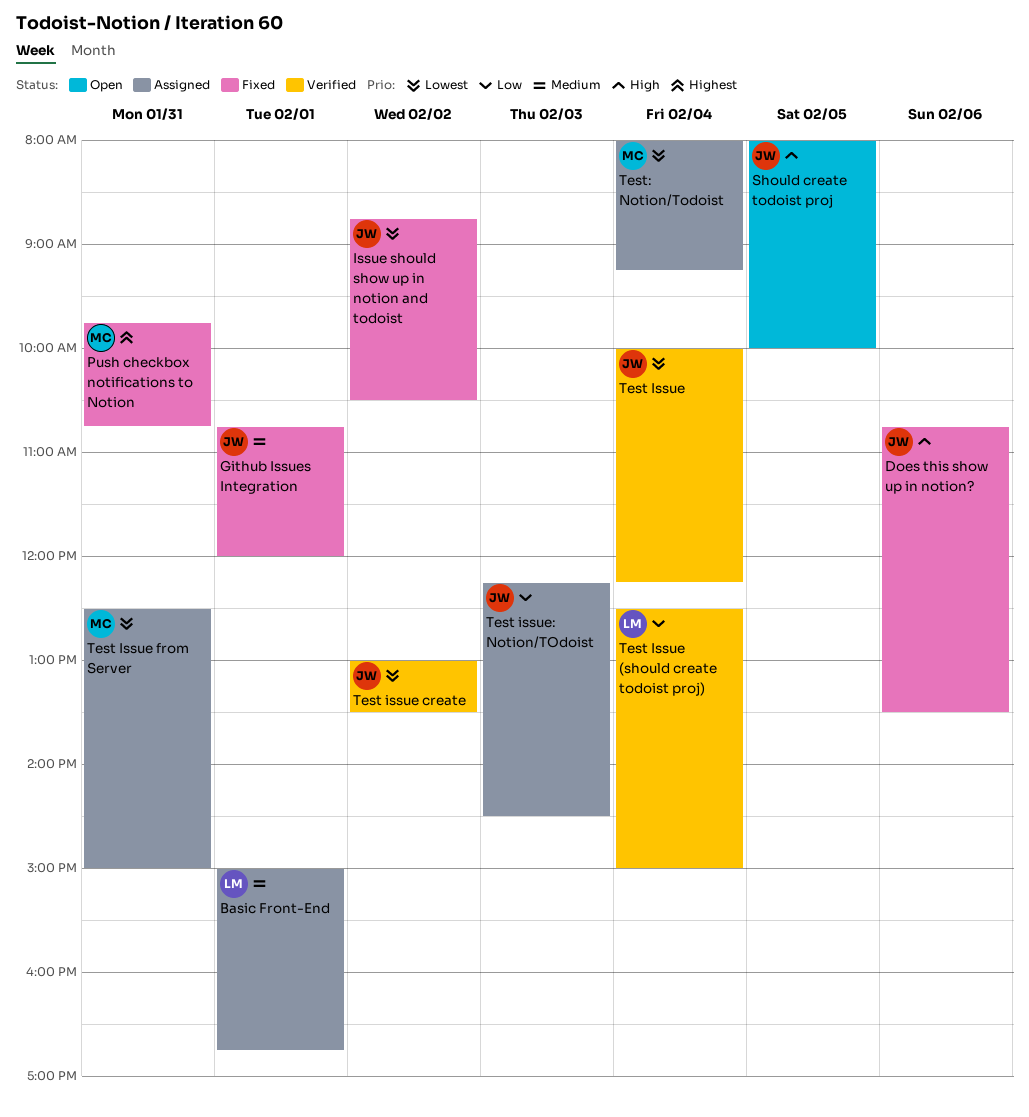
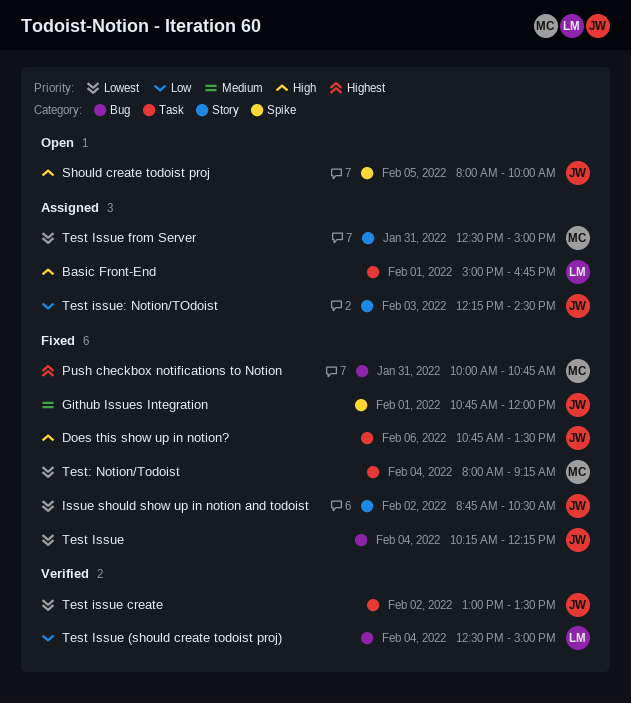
Basic Front-End, priority: Medium -> High
Push checkbox notifications to Notion, begins: 09:45 -> 10:00
Test Issue, status: Verified -> Fixed
Test Issue, begins: 10:00 -> 10:15
Test: Notion/Todoist, status: Assigned -> Fixed

